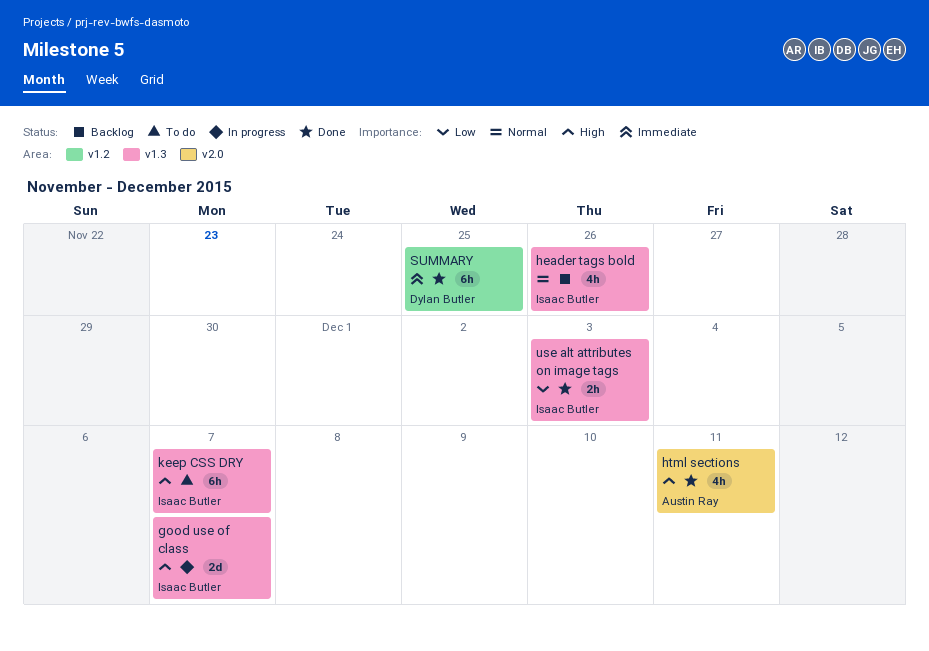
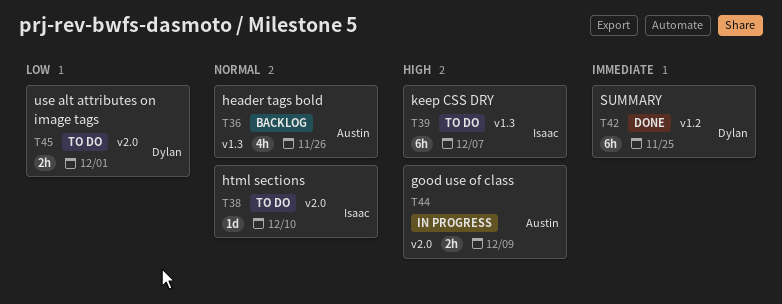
good use of class, owner: Isaac Butler -> Austin Ray
good use of class, label: v1.3 -> v2.0
good use of class, estimate: 2d -> 2h
good use of class, due: Dec 7 -> Dec 9
header tags bold, owner: Isaac Butler -> Austin Ray
html sections, status: Done -> To do
html sections, owner: Austin Ray -> Isaac Butler
html sections, priority: High -> Normal
html sections, estimate: 4h -> 1d
html sections, due: Dec 11 -> Dec 10
use alt attributes on image tags, status: Done -> To do
use alt attributes on image tags, owner: Isaac Butler -> Dylan Butler
use alt attributes on image tags, label: v1.3 -> v2.0
use alt attributes on image tags, due: Dec 3 -> Dec 1

